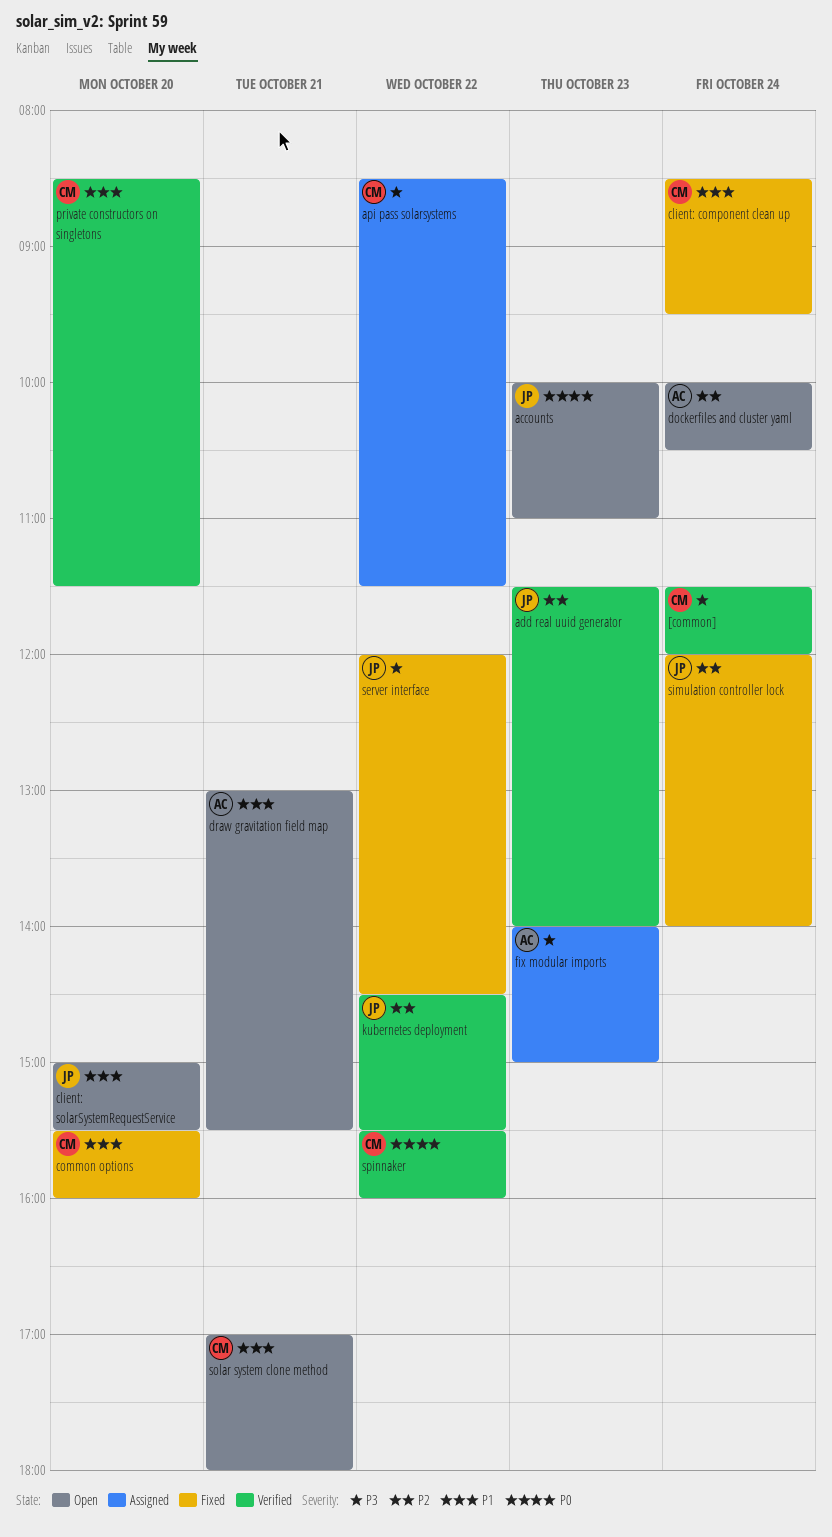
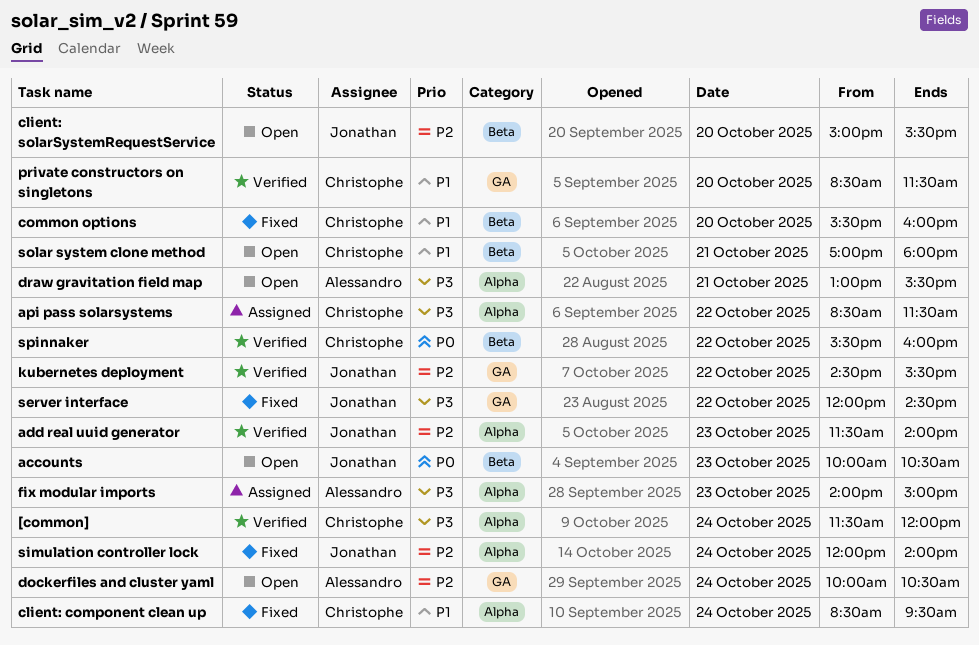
accounts, ends: 11:00 -> 10:30
client: solarSystemRequestService, priority: P1 -> P2
draw gravitation field map, priority: P1 -> P3

